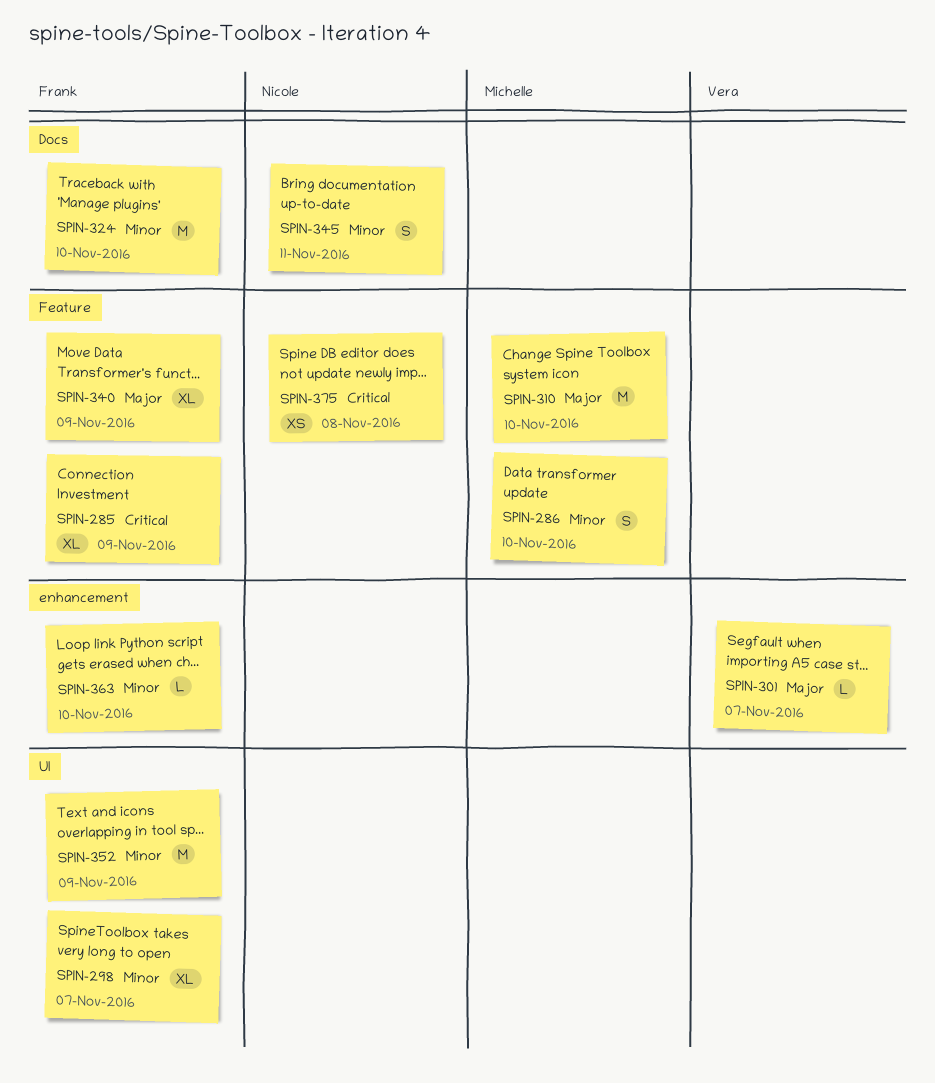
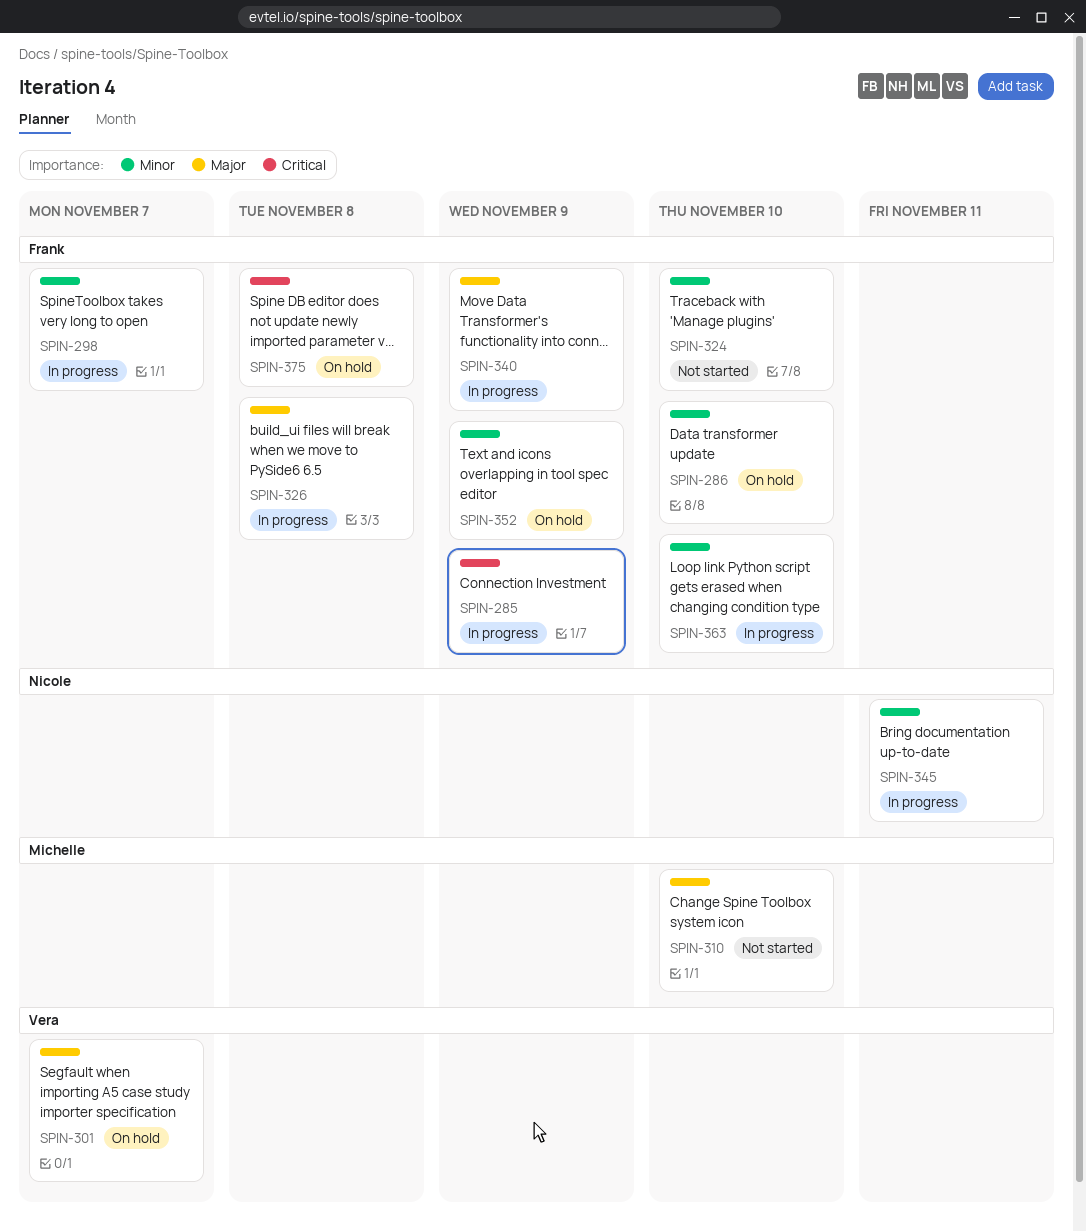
SPIN-286, owner: Michelle -> Frank
SPIN-326: none -> present
SPIN-375, owner: Nicole -> Frank

